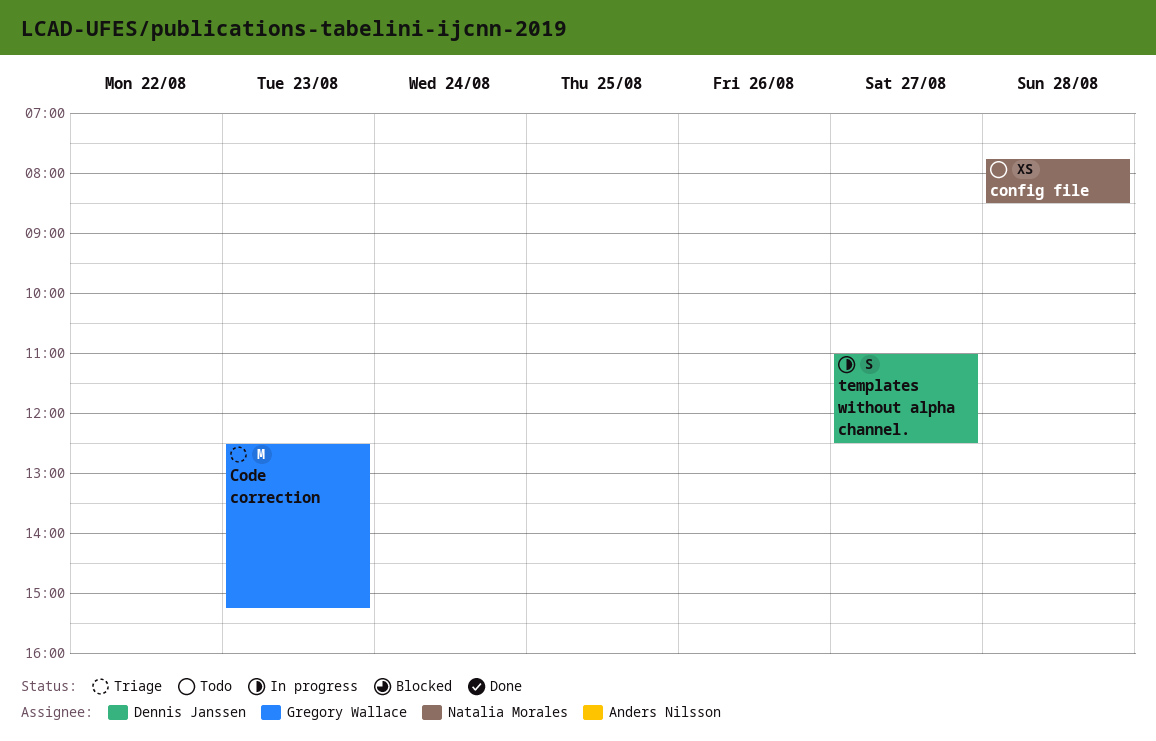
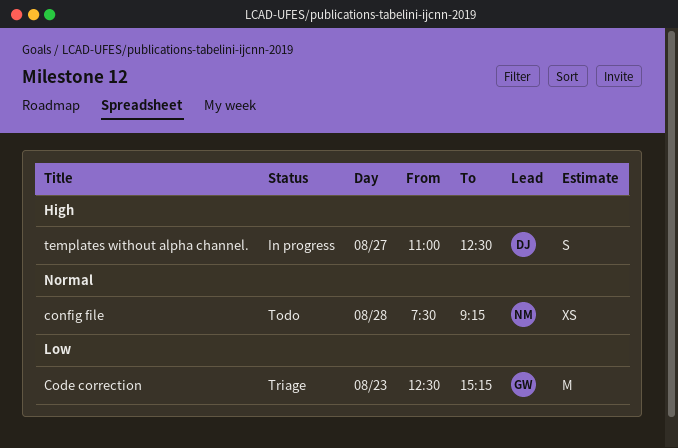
config file, begins: 07:45 -> 07:30
config file, ends: 08:30 -> 09:15

